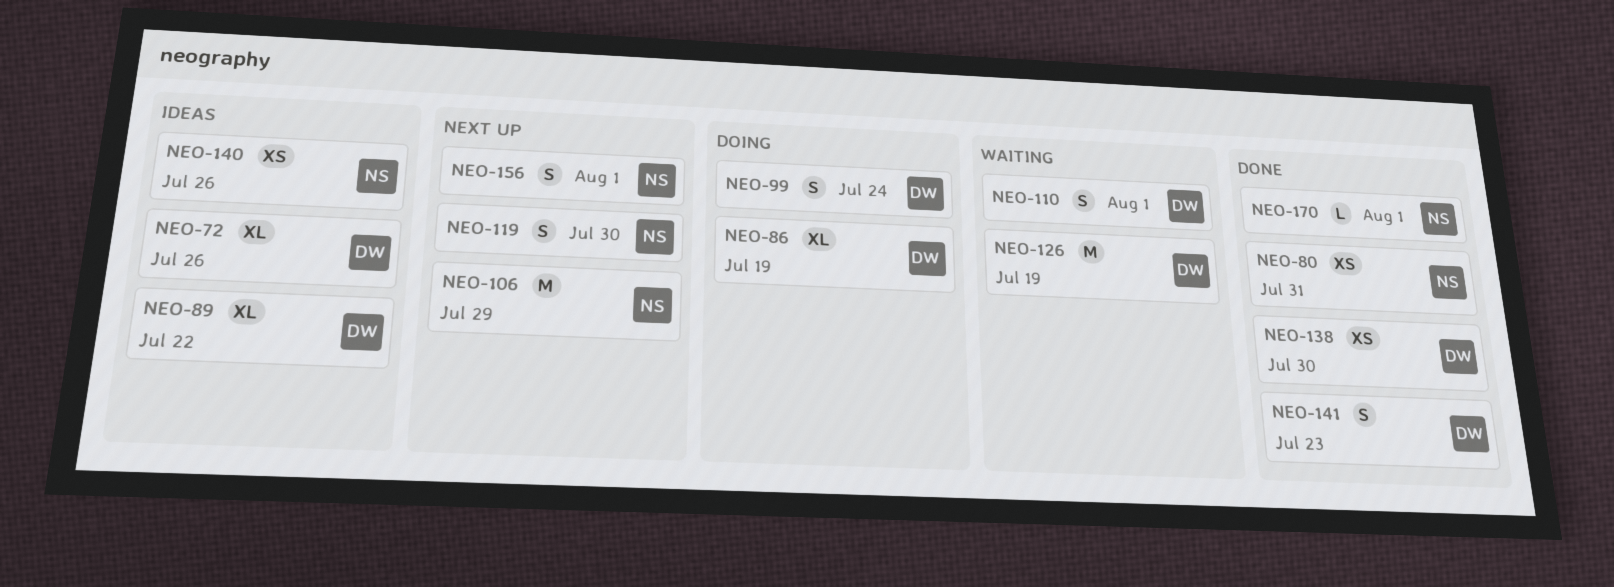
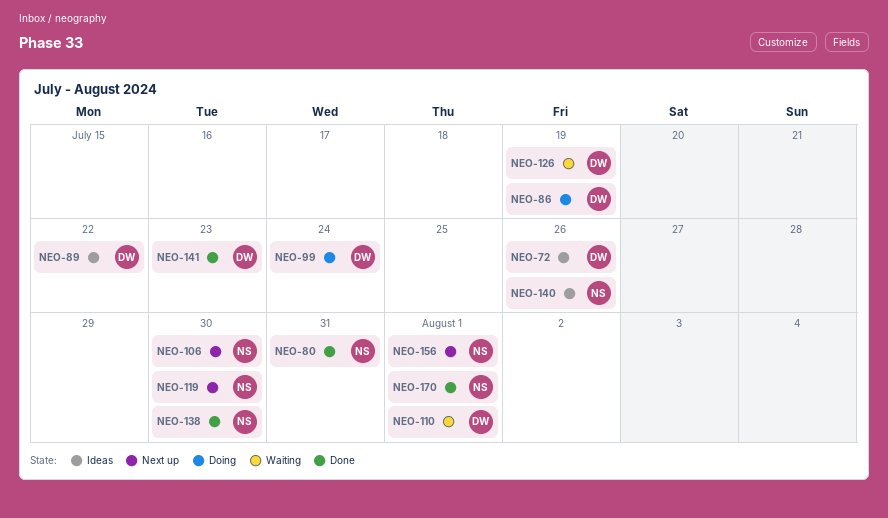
NEO-106, due: Jul 29 -> Jul 30
NEO-138, owner: DW -> NS

